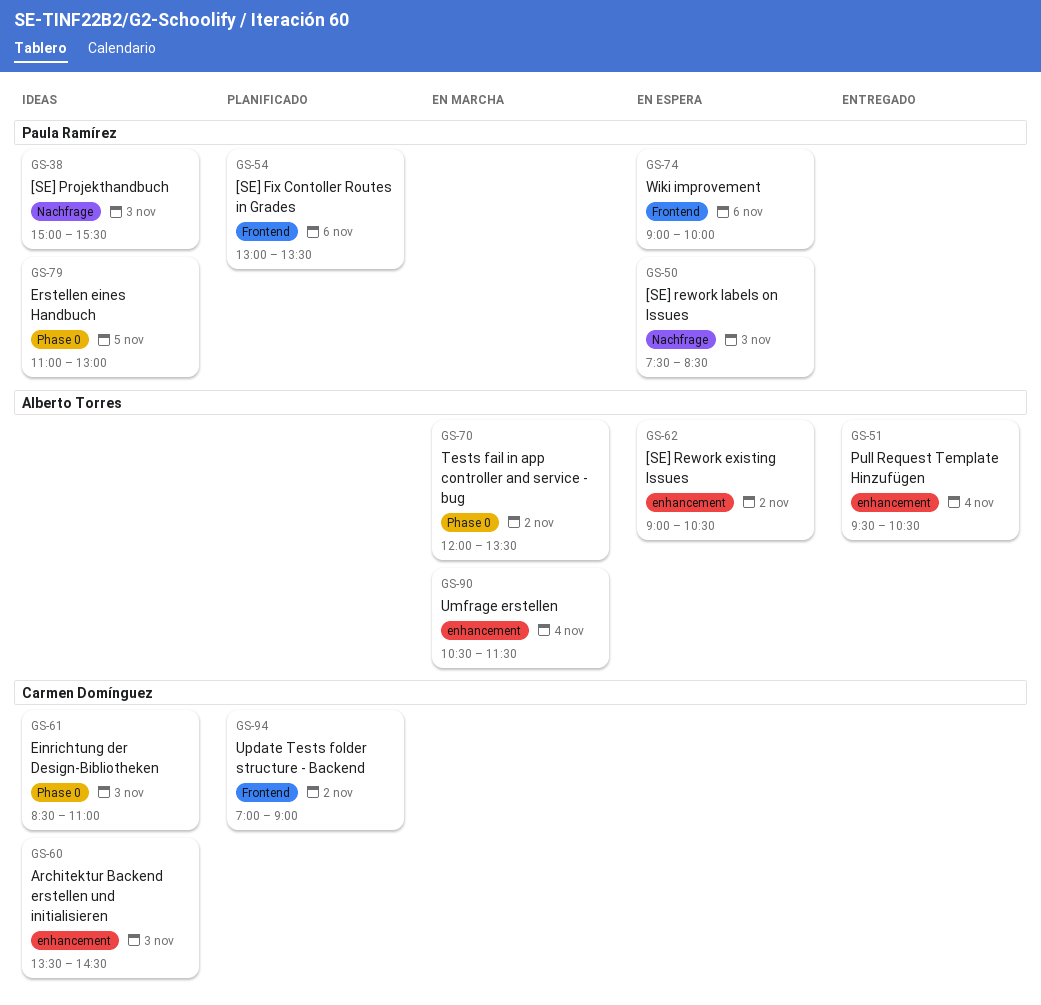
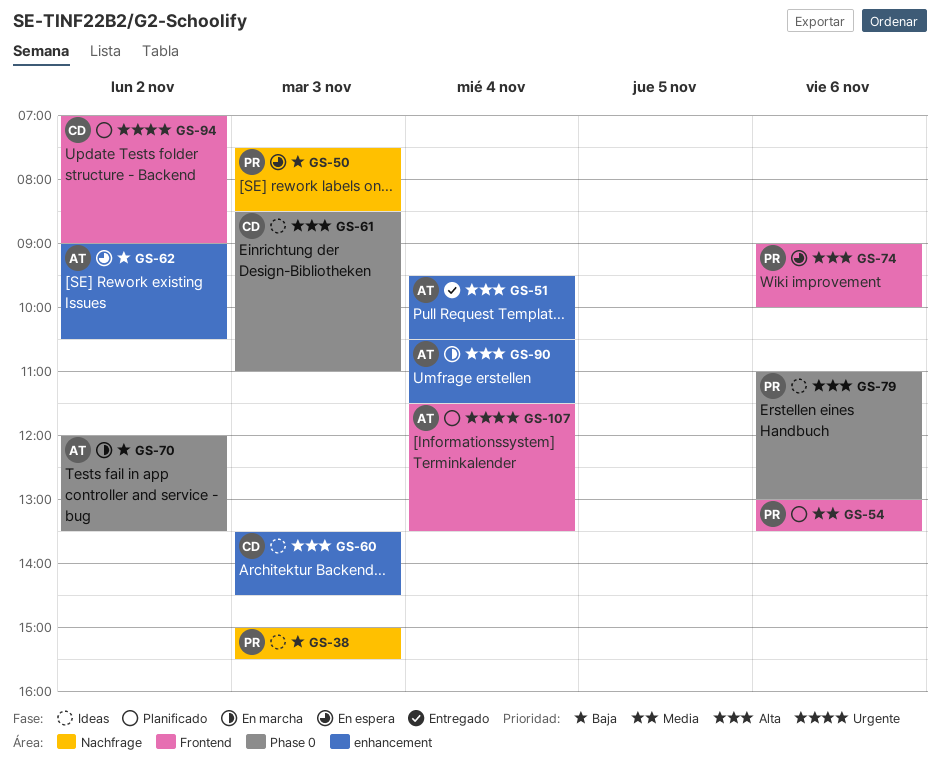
GS-79, day: Nov 5 -> Nov 6
GS-107: none -> present

